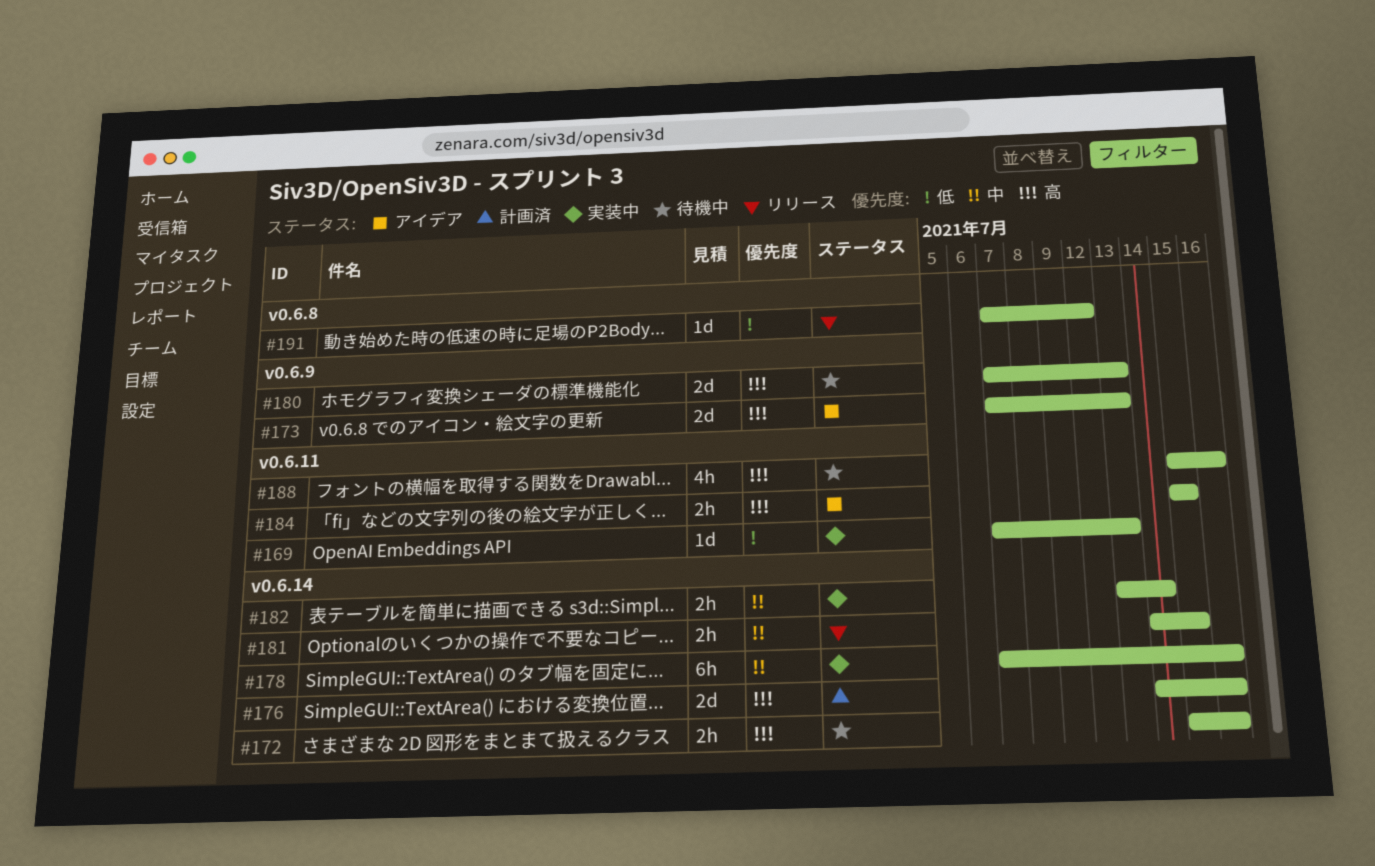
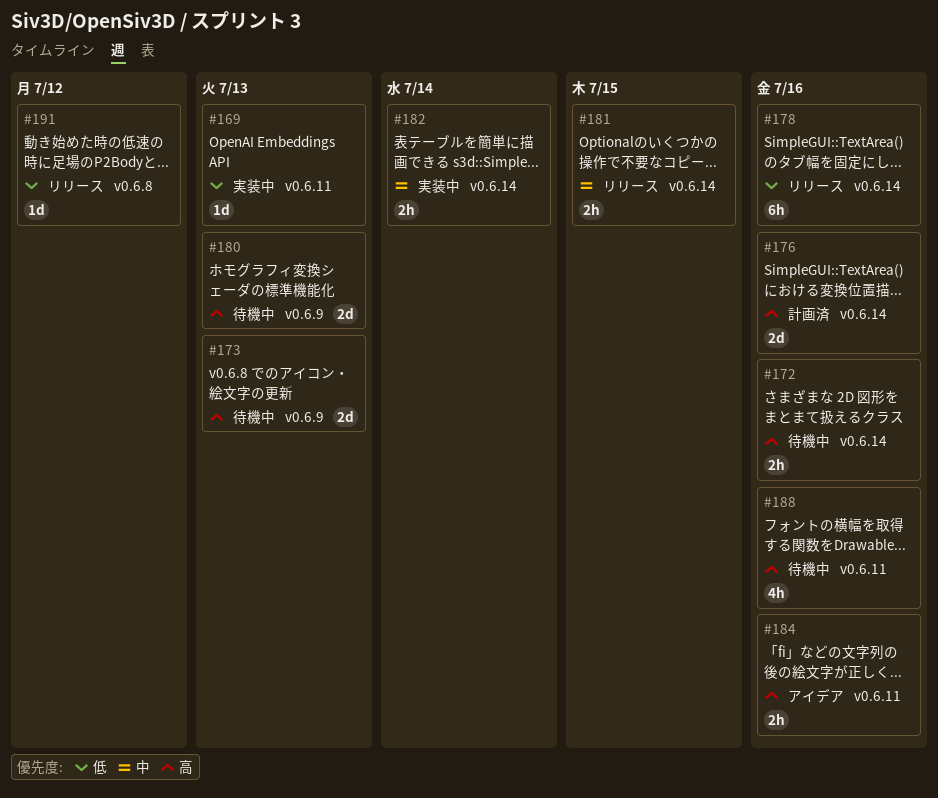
#173, status: アイデア -> 待機中
#178, status: 実装中 -> リリース
#178, priority: 中 -> 低
#184, due: Jul 15 -> Jul 16

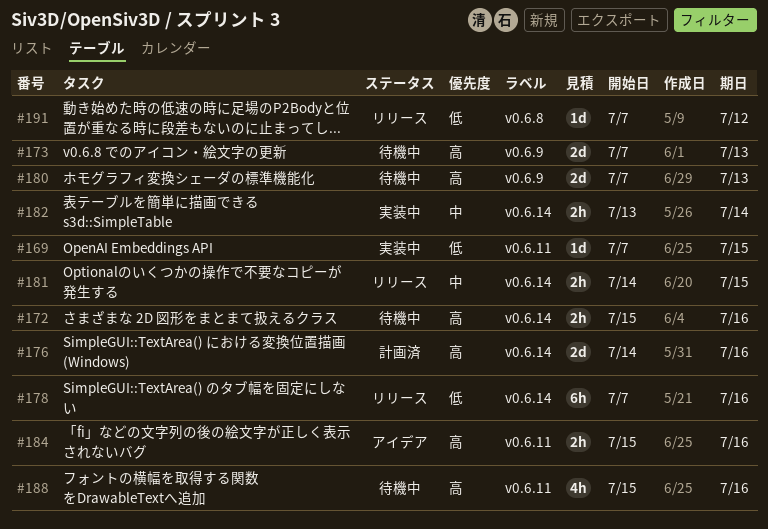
#169, due: Jul 13 -> Jul 15

